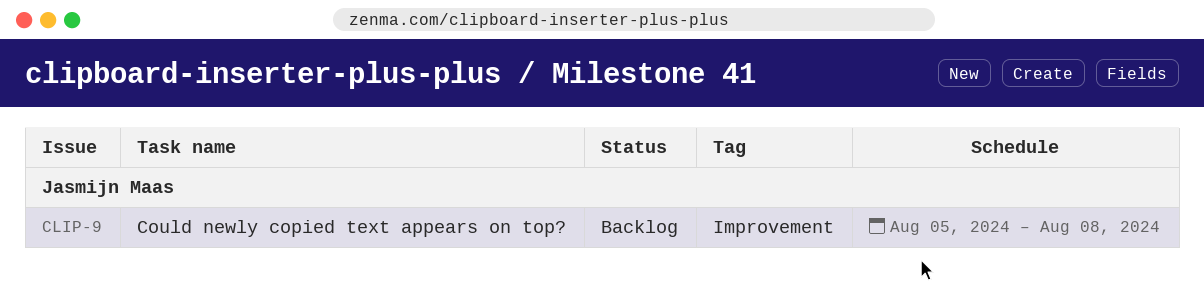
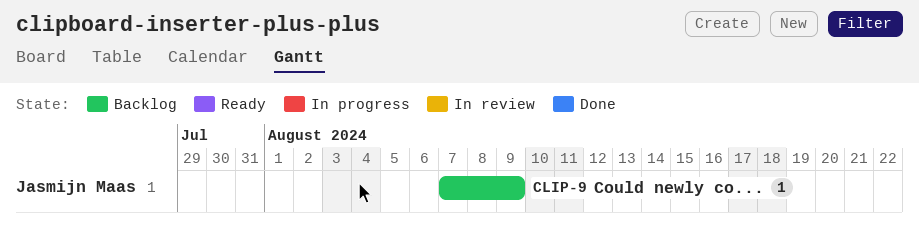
CLIP-9, start: Aug 5 -> Aug 7
CLIP-9, due: Aug 8 -> Aug 9

